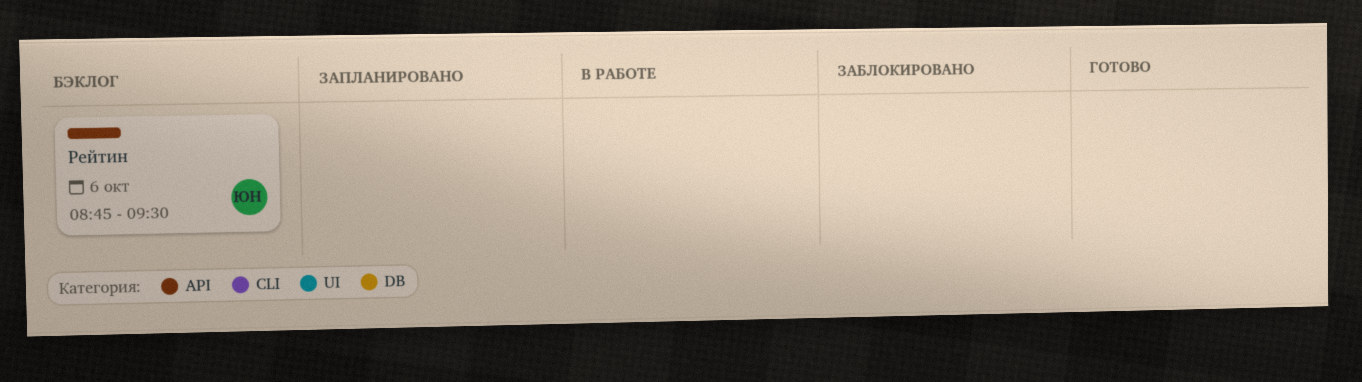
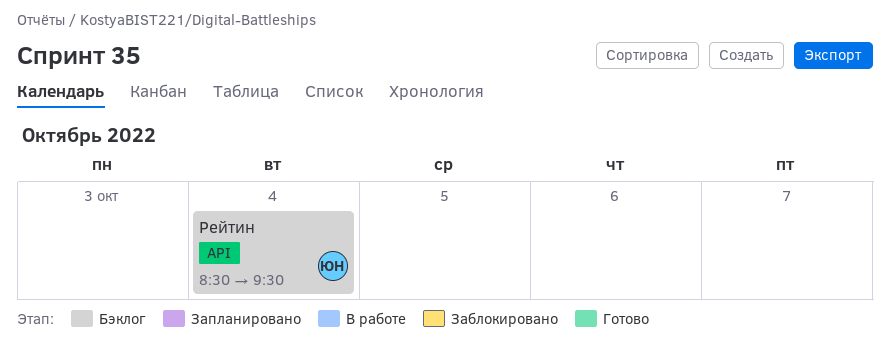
Рейтин, day: Oct 6 -> Oct 4
Рейтин, begins: 08:45 -> 08:30

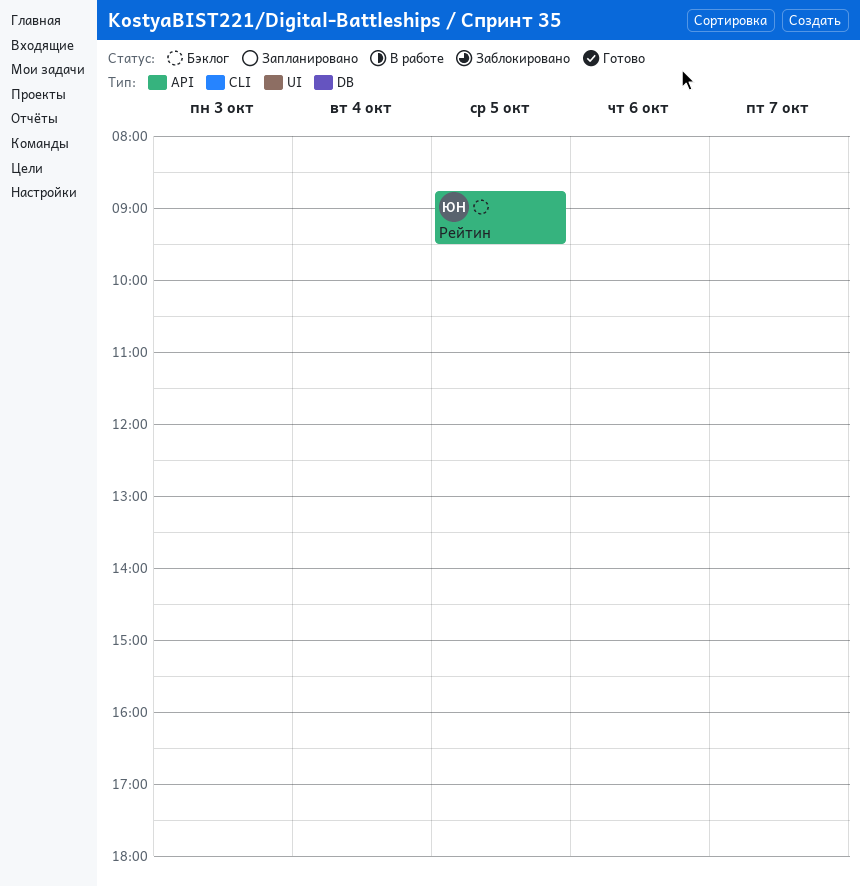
Рейтин, day: Oct 4 -> Oct 5
Рейтин, begins: 08:30 -> 08:45

